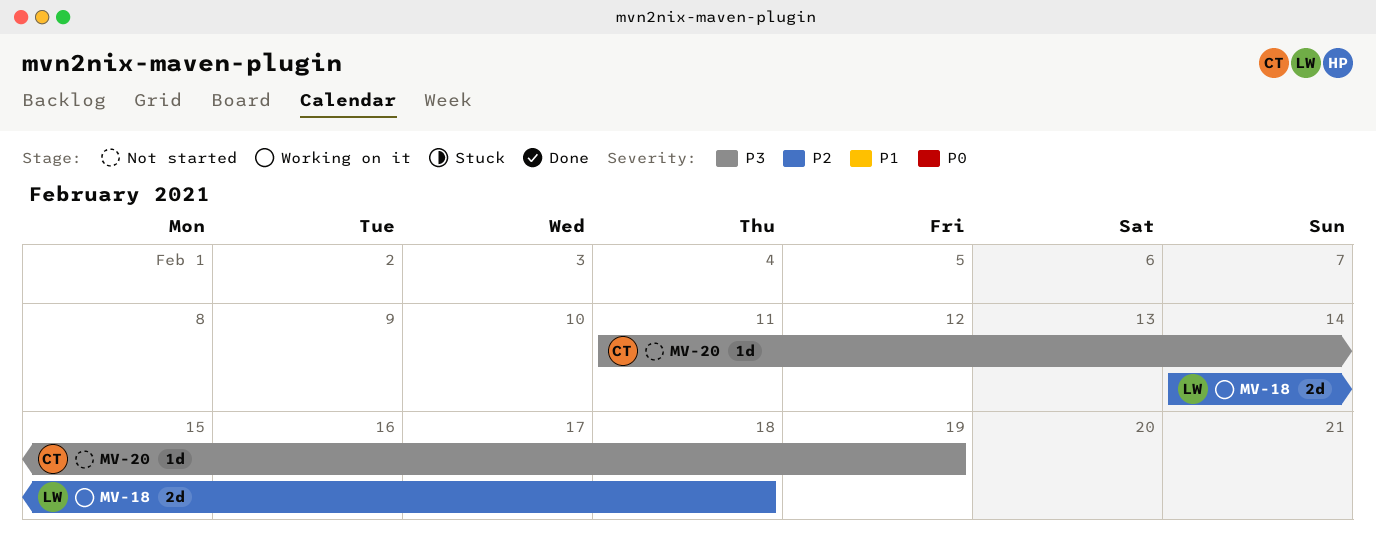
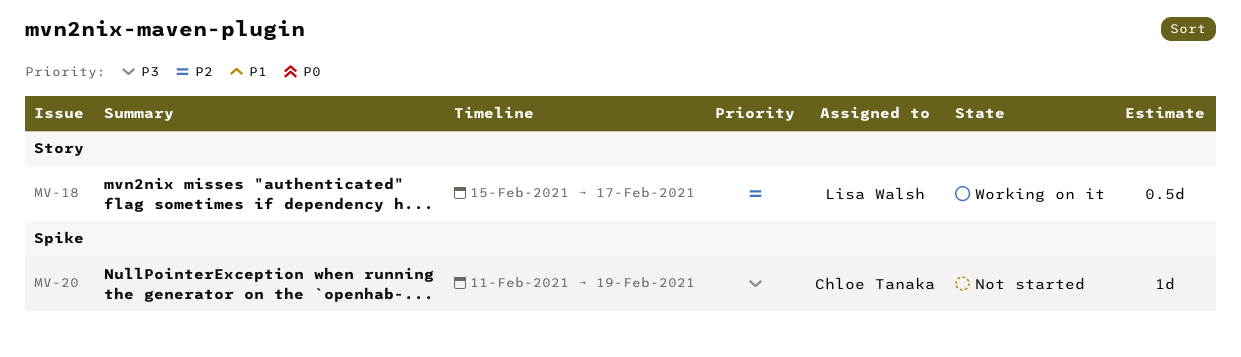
MV-18, estimate: 2d -> 0.5d
MV-18, start: Feb 14 -> Feb 15
MV-18, due: Feb 18 -> Feb 17

